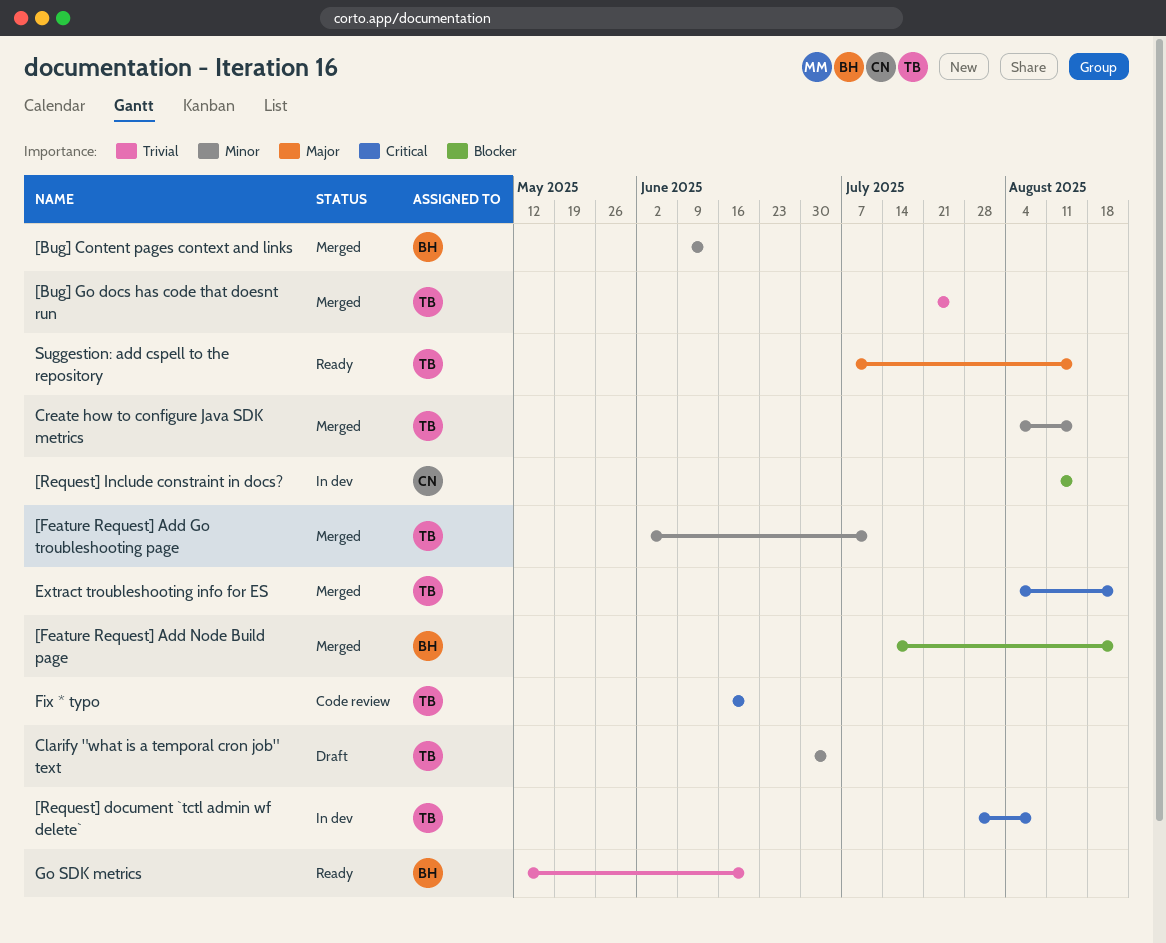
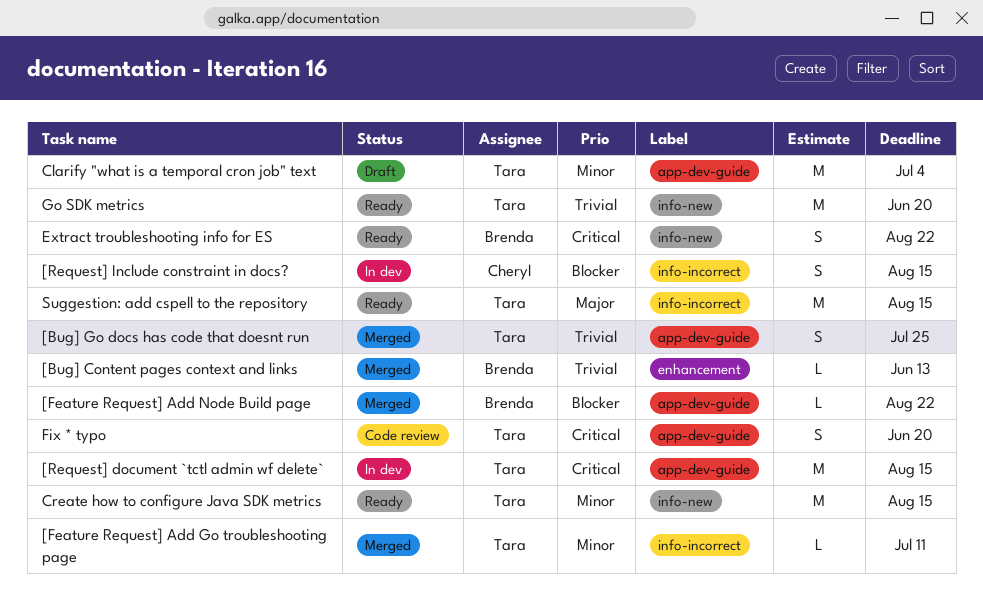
[Bug] Content pages context and links, priority: Minor -> Trivial
[Request] document `tctl admin wf delete`, due: Aug 8 -> Aug 15
Create how to configure Java SDK metrics, status: Merged -> Ready
Extract troubleshooting info for ES, status: Merged -> Ready
Extract troubleshooting info for ES, owner: Tara -> Brenda
Go SDK metrics, owner: Brenda -> Tara

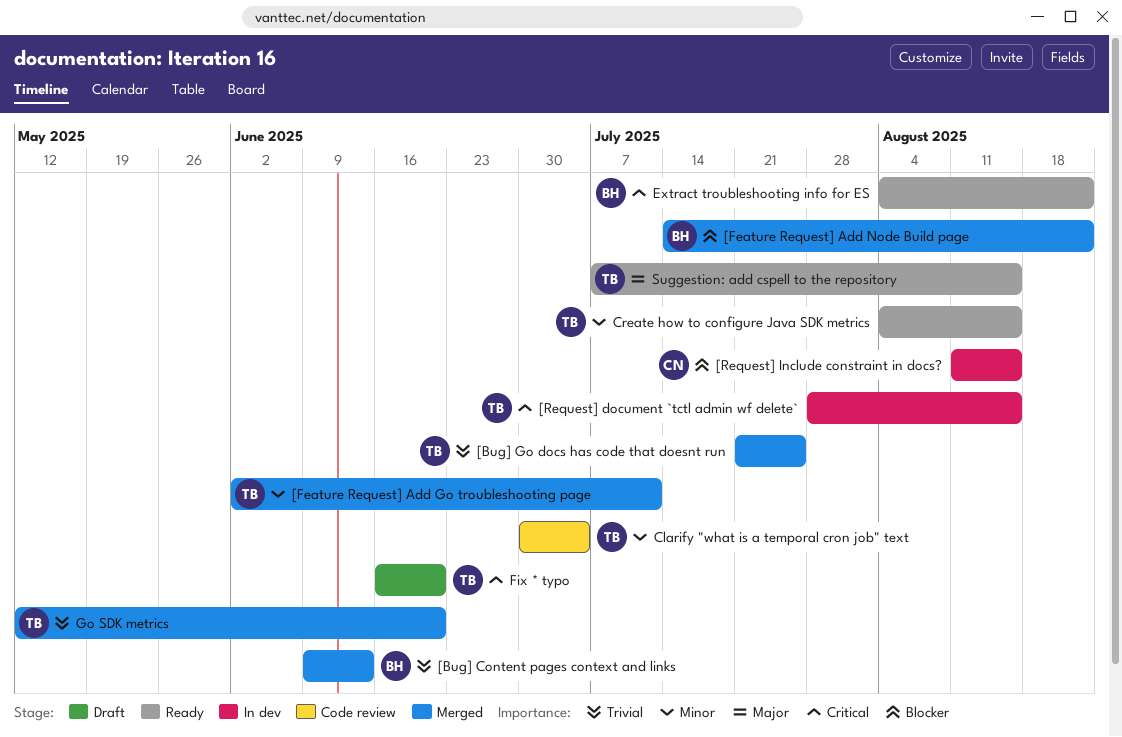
Clarify "what is a temporal cron job" text, status: Draft -> Code review
Fix * typo, status: Code review -> Draft
Go SDK metrics, status: Ready -> Merged

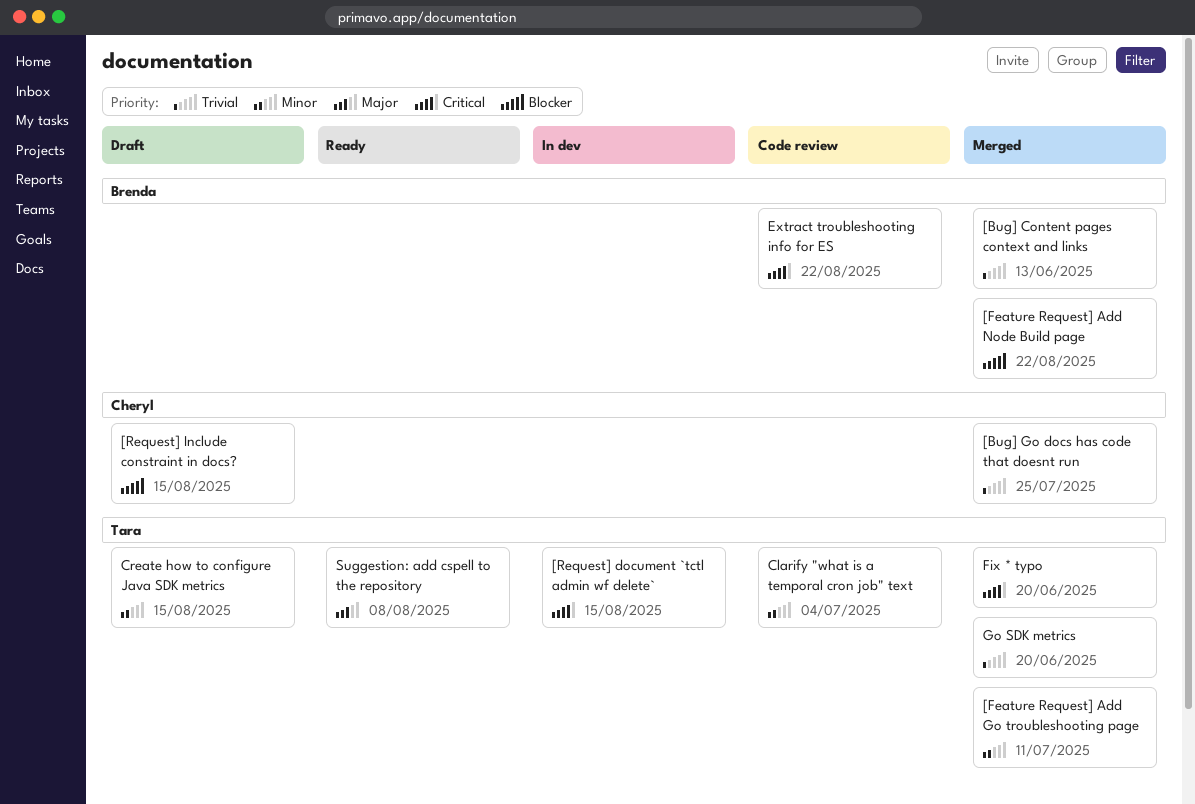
[Bug] Go docs has code that doesnt run, owner: Tara -> Cheryl
[Request] Include constraint in docs?, status: In dev -> Draft
Create how to configure Java SDK metrics, status: Ready -> Draft
Extract troubleshooting info for ES, status: Ready -> Code review
Fix * typo, status: Draft -> Merged
Suggestion: add cspell to the repository, due: Aug 15 -> Aug 8

